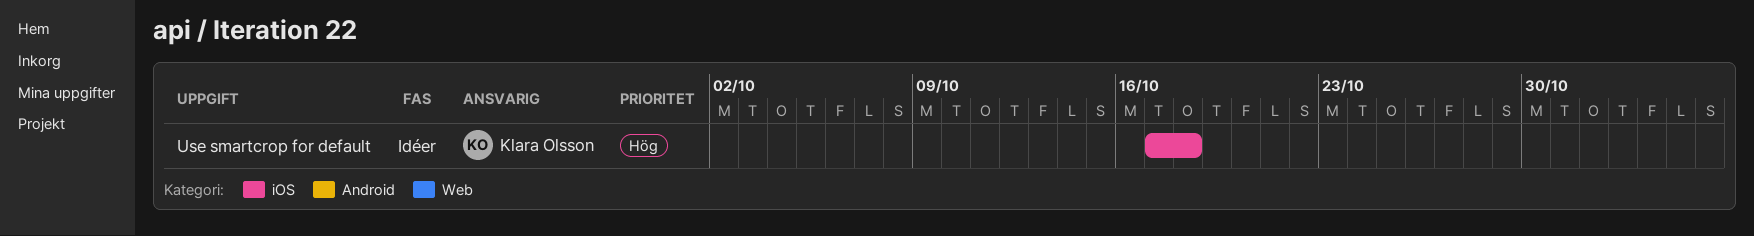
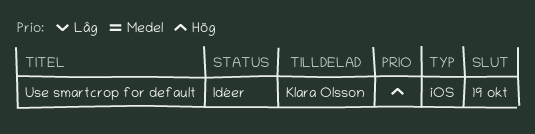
Use smartcrop for default, due: Oct 18 -> Oct 19

